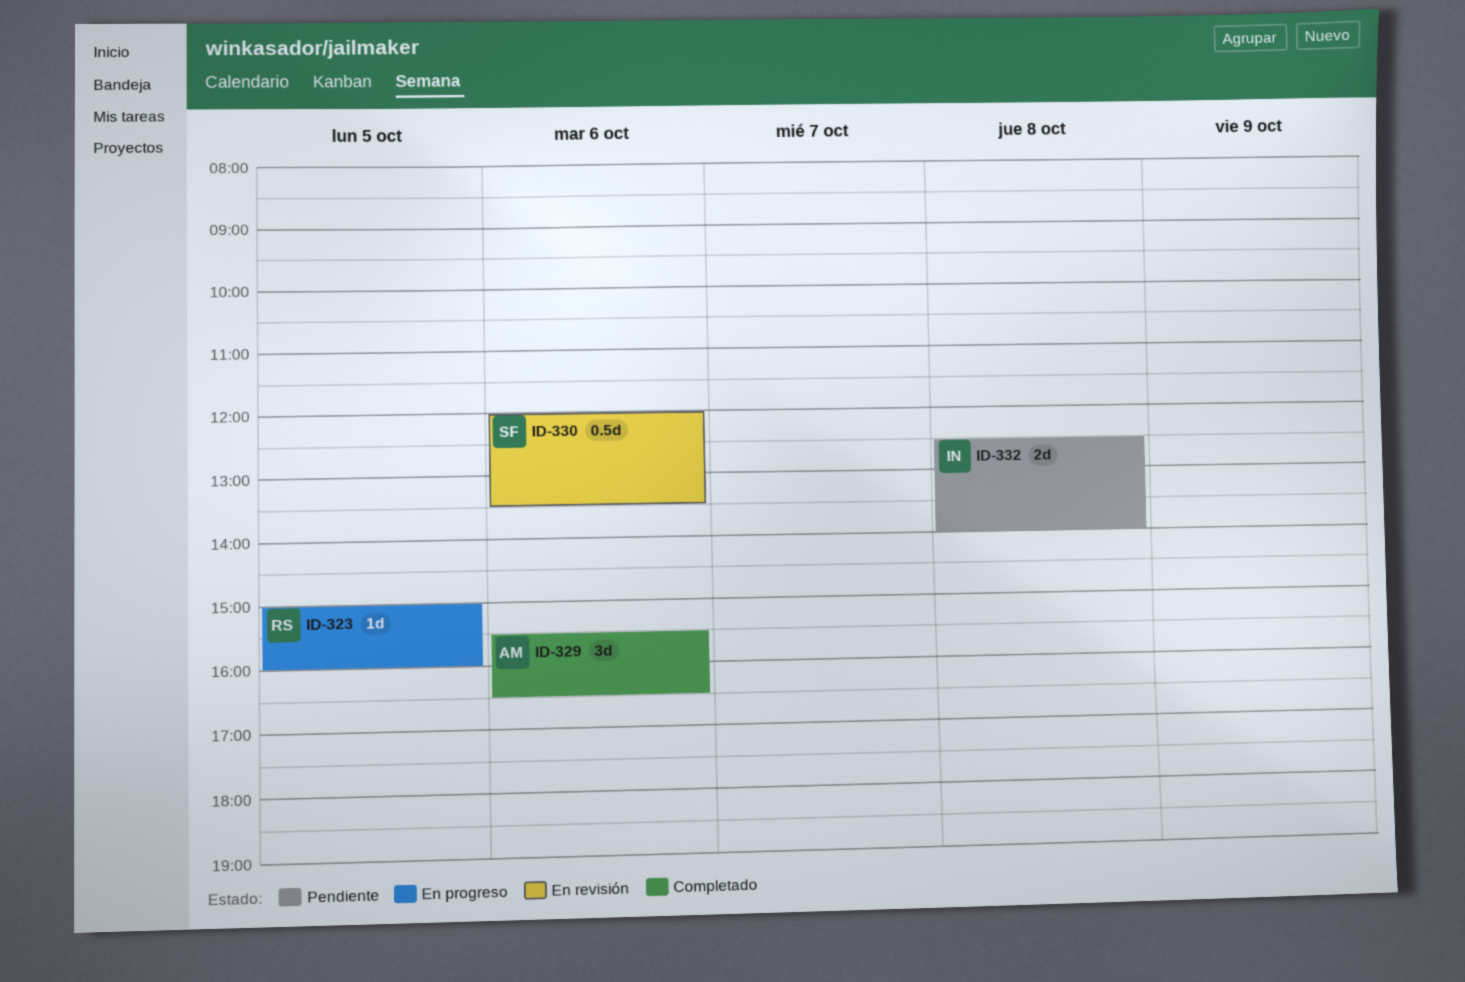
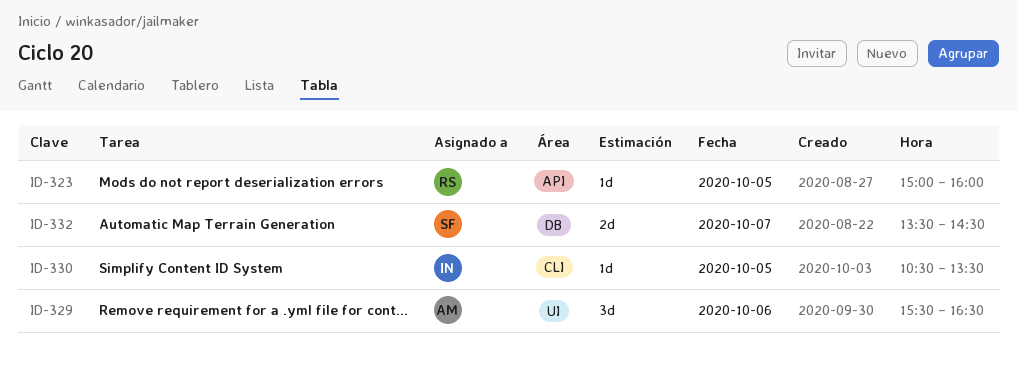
ID-330, owner: SF -> IN
ID-330, estimate: 0.5d -> 1d
ID-330, day: Oct 6 -> Oct 5
ID-330, begins: 12:00 -> 10:30
ID-332, owner: IN -> SF
ID-332, day: Oct 8 -> Oct 7
ID-332, begins: 12:30 -> 13:30
ID-332, ends: 14:00 -> 14:30

